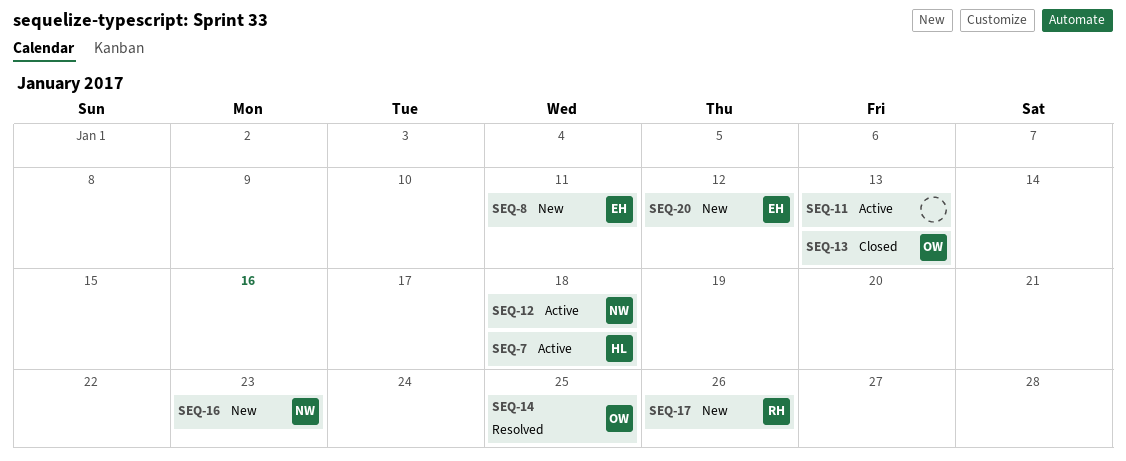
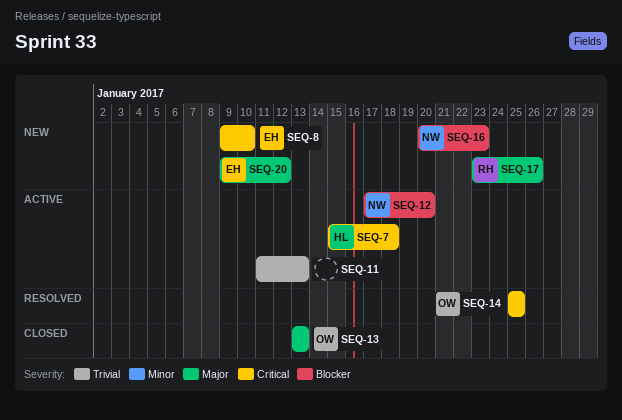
SEQ-8, due: Jan 11 -> Jan 10
SEQ-12, due: Jan 18 -> Jan 20

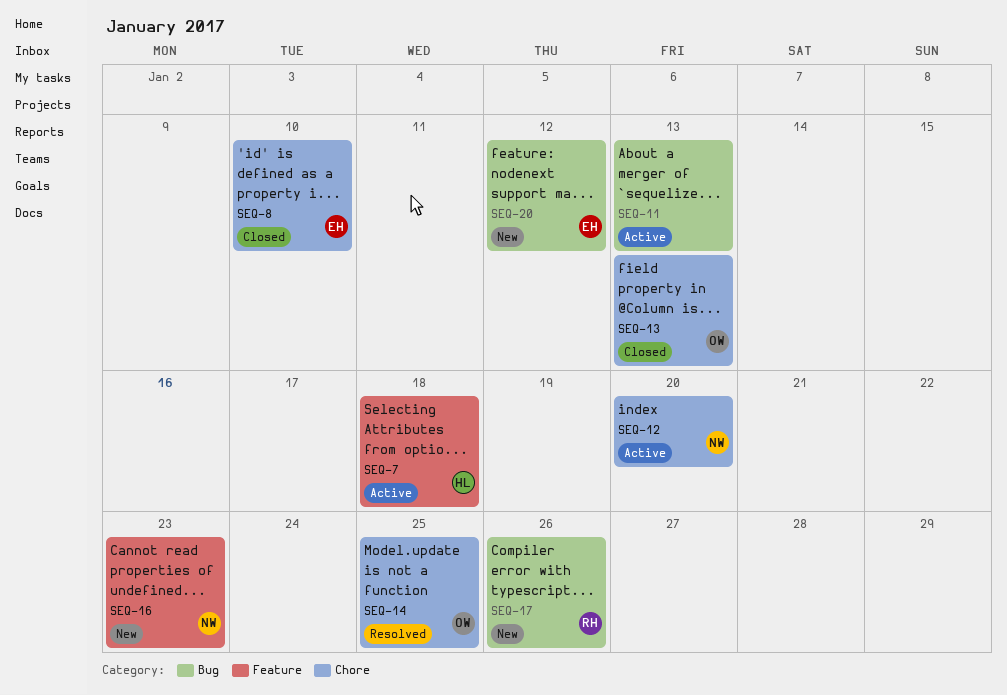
SEQ-8, status: New -> Closed

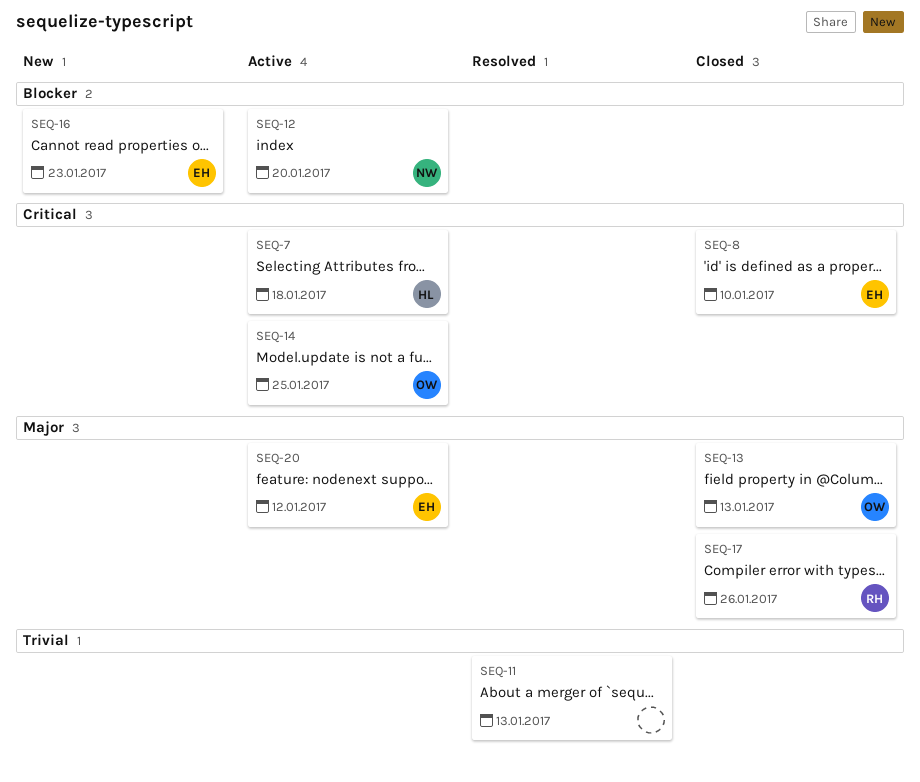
SEQ-11, status: Active -> Resolved
SEQ-14, status: Resolved -> Active
SEQ-16, owner: NW -> EH
SEQ-17, status: New -> Closed
SEQ-20, status: New -> Active

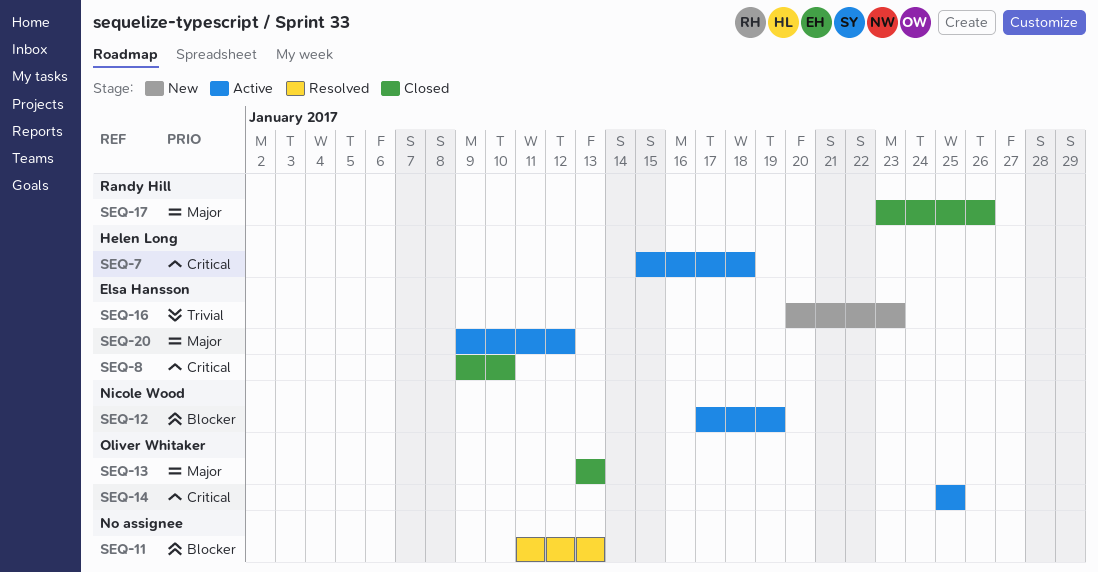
SEQ-11, priority: Trivial -> Blocker
SEQ-12, due: Jan 20 -> Jan 19
SEQ-16, priority: Blocker -> Trivial

